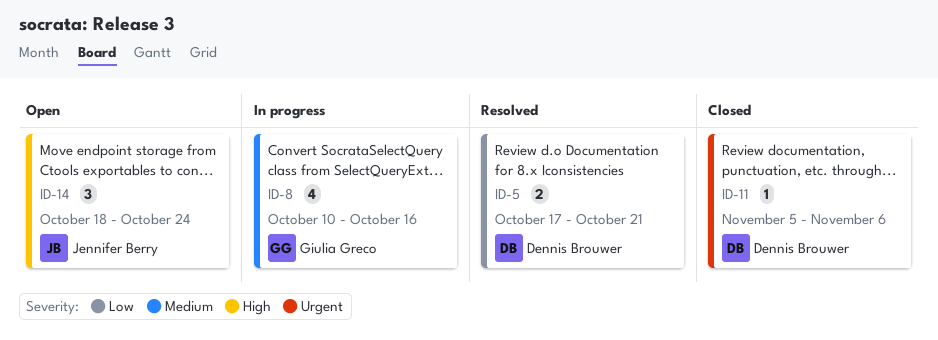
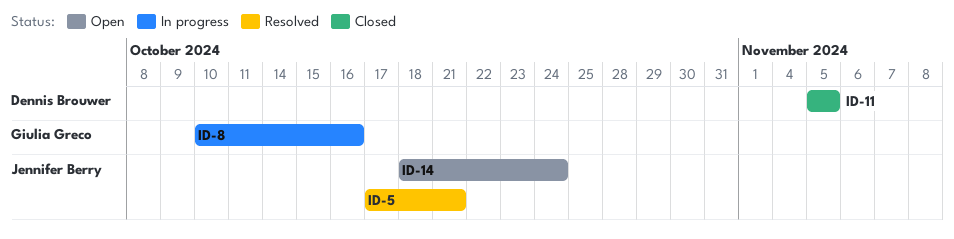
ID-5, owner: Dennis Brouwer -> Jennifer Berry
ID-11, due: Nov 6 -> Nov 5

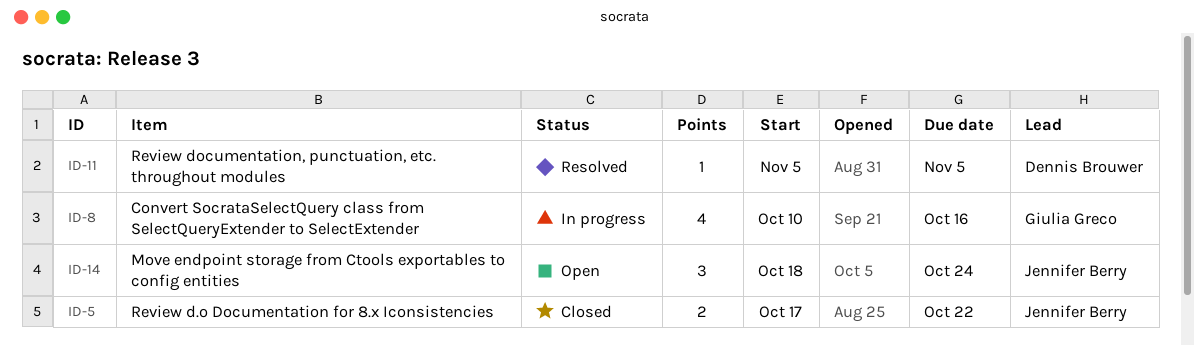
ID-5, status: Resolved -> Closed
ID-5, due: Oct 21 -> Oct 22
ID-11, status: Closed -> Resolved

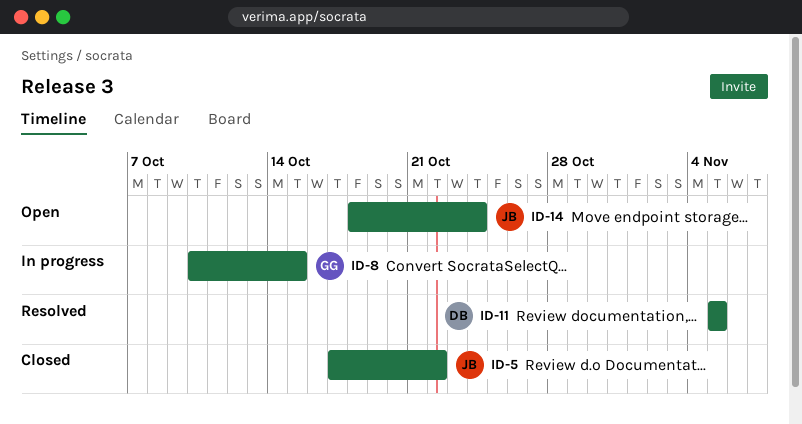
ID-8, due: Oct 16 -> Oct 15

